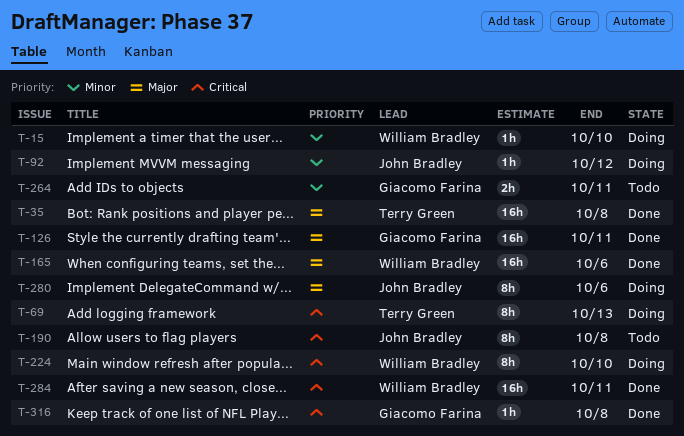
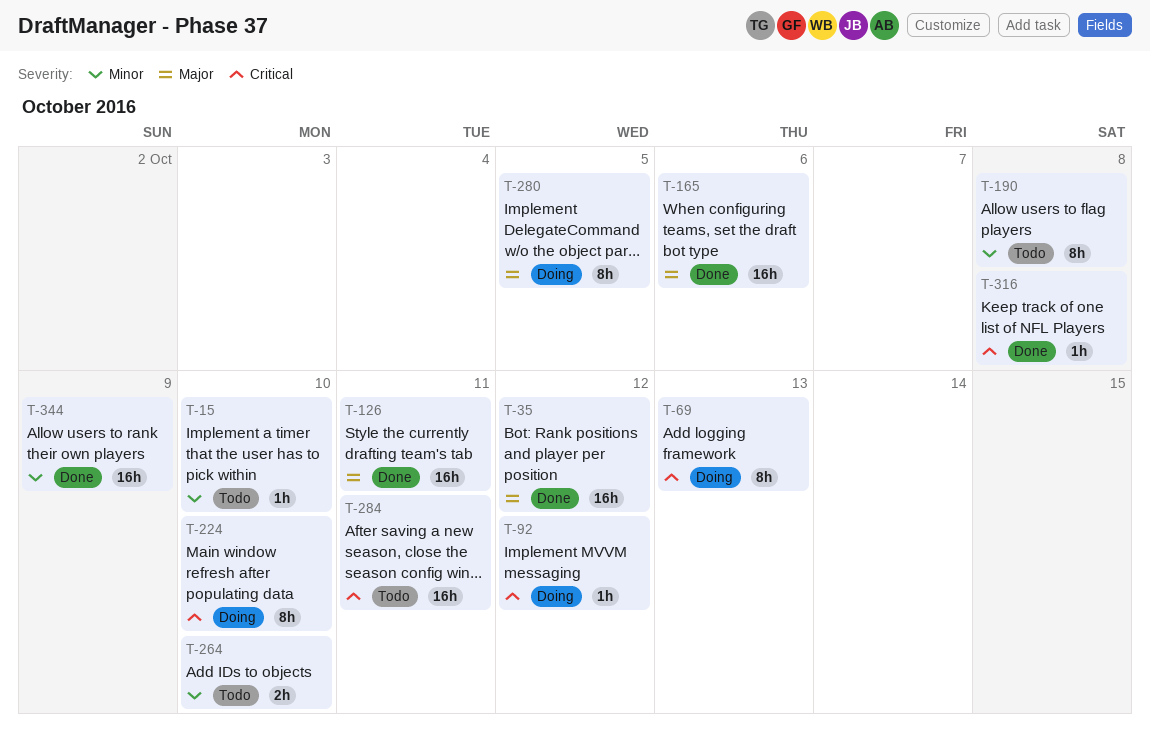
T-15, status: Doing -> Todo
T-35, due: Oct 8 -> Oct 12
T-92, priority: Minor -> Critical
T-190, priority: Critical -> Minor
T-264, due: Oct 11 -> Oct 10
T-280, due: Oct 6 -> Oct 5
T-284, status: Done -> Todo
T-344: none -> present

